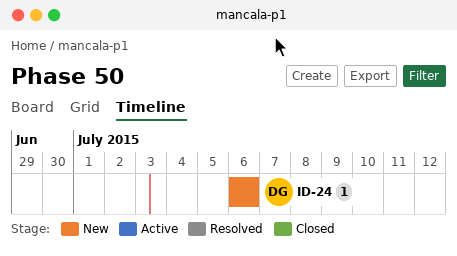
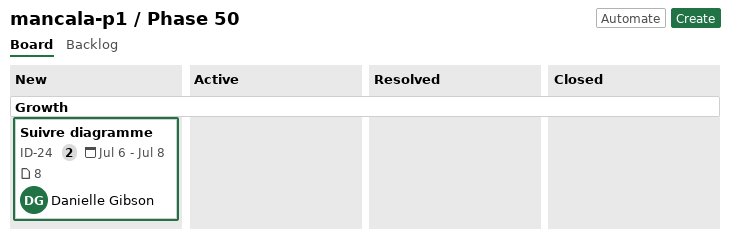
ID-24, estimate: 1 -> 2
ID-24, due: Jul 6 -> Jul 8

